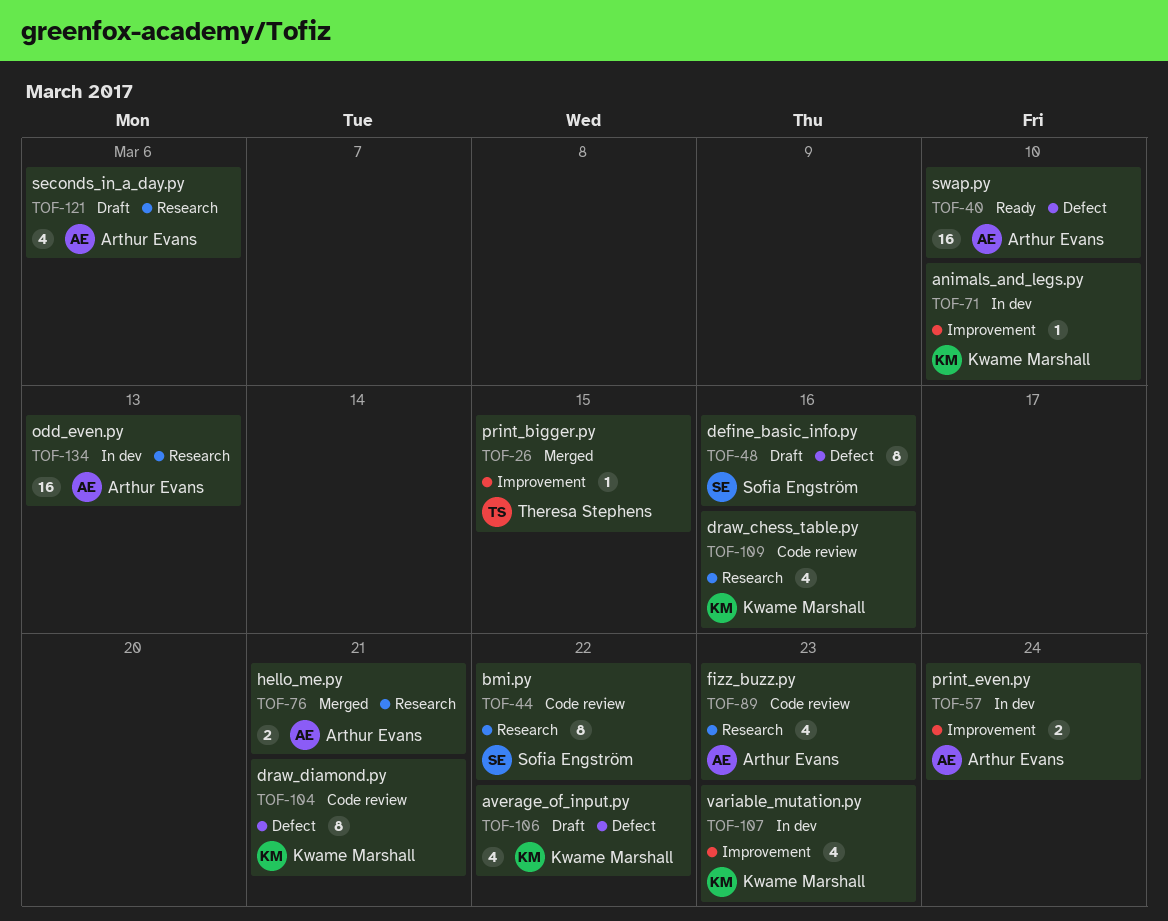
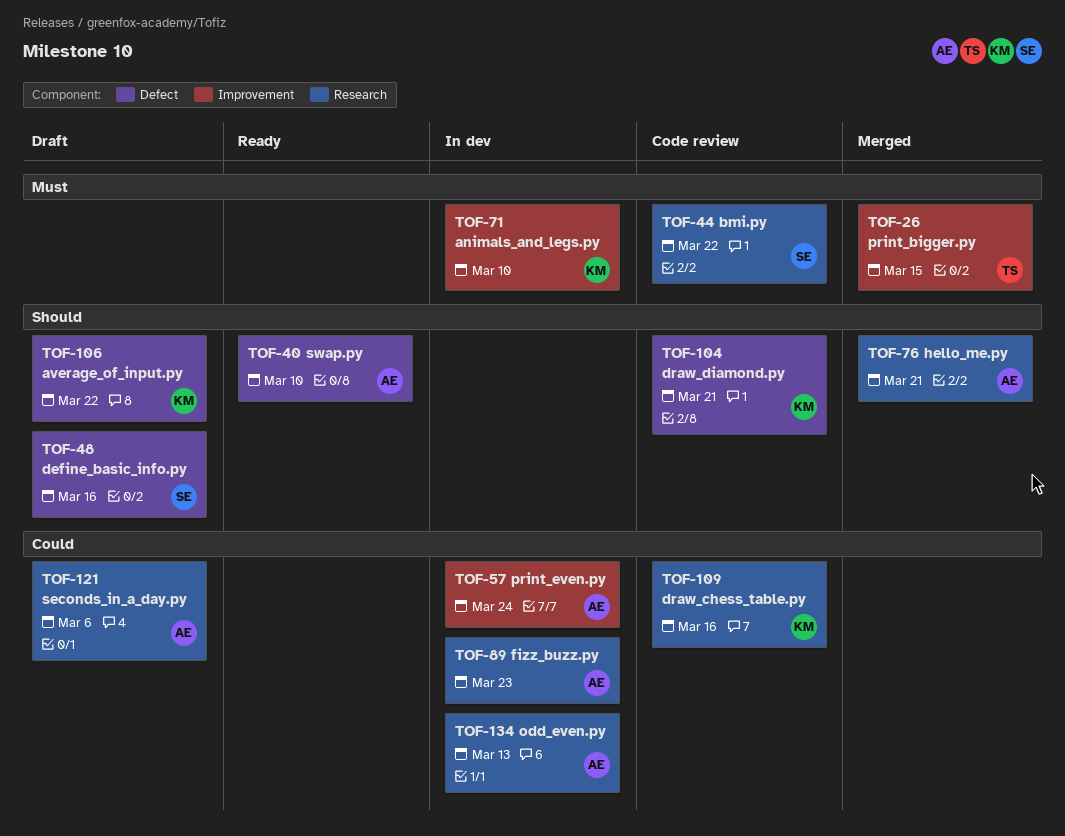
TOF-89, status: Code review -> In dev
TOF-107: present -> none

